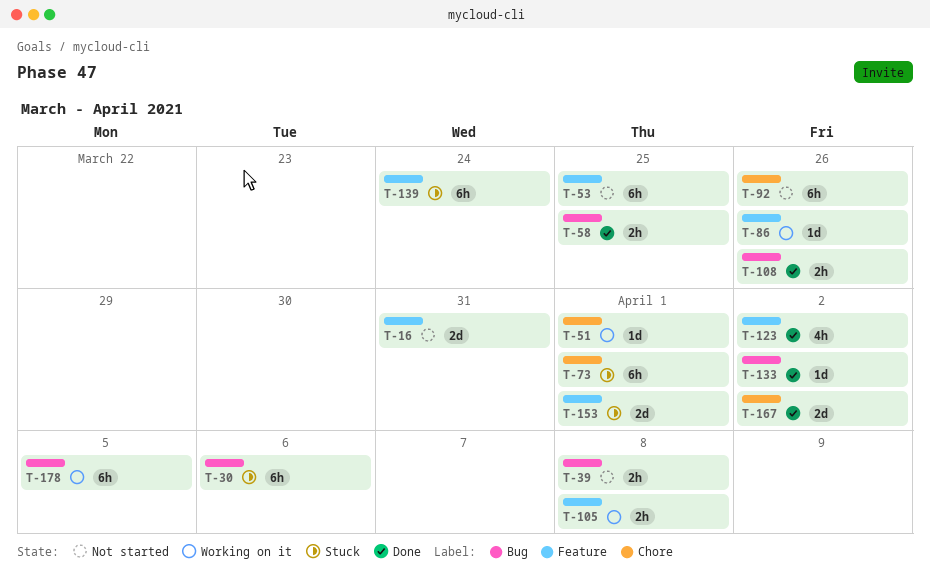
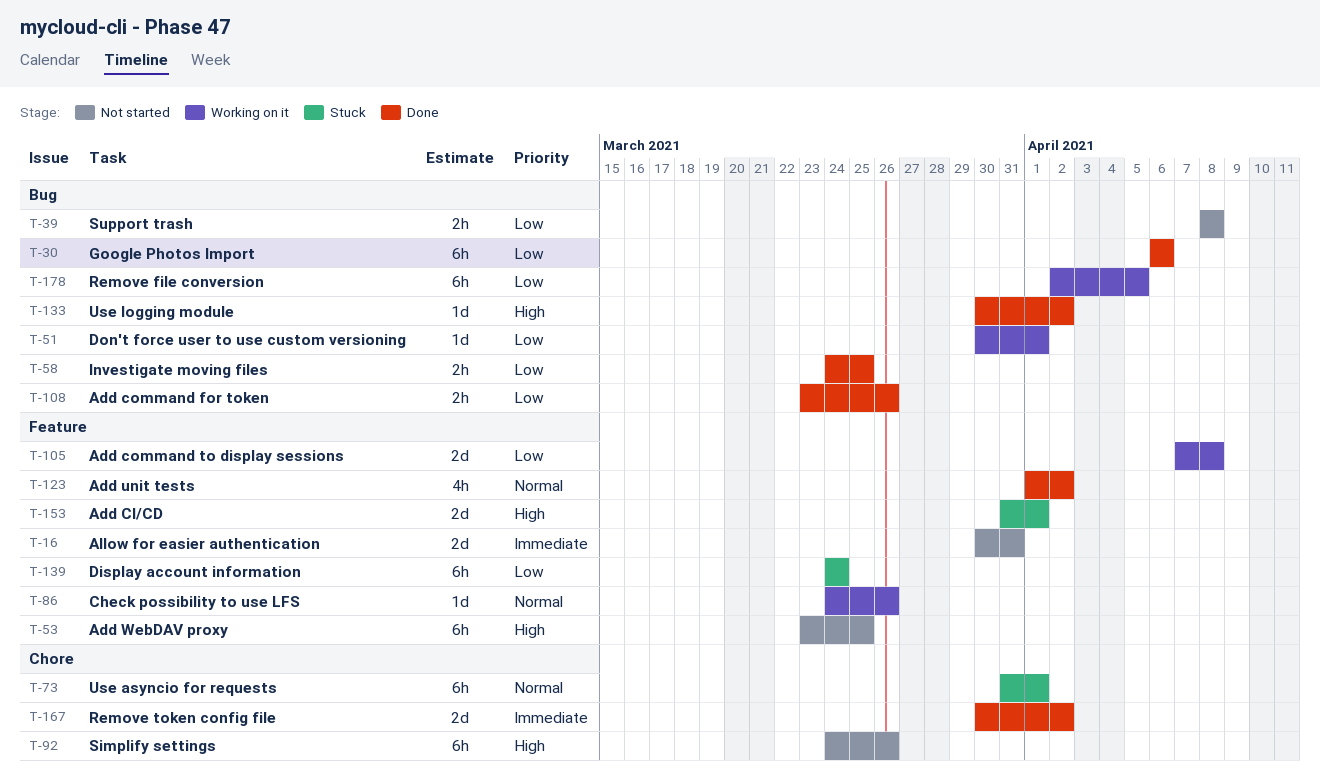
T-30, status: Stuck -> Done
T-51, label: Chore -> Bug
T-105, estimate: 2h -> 2d

